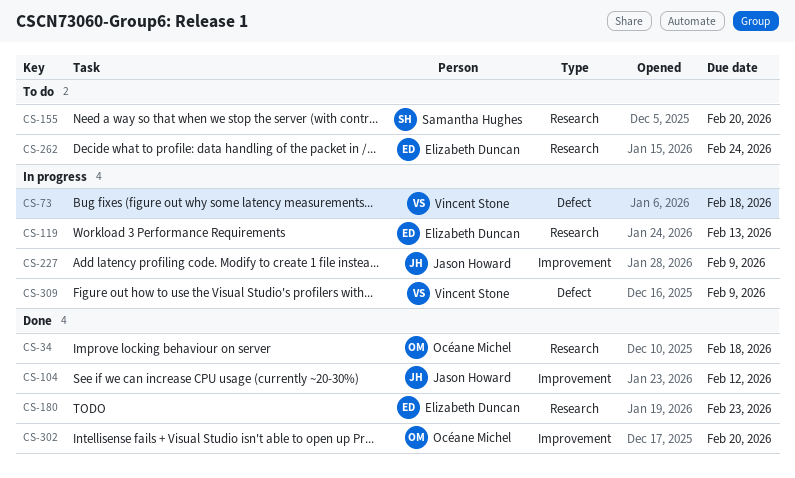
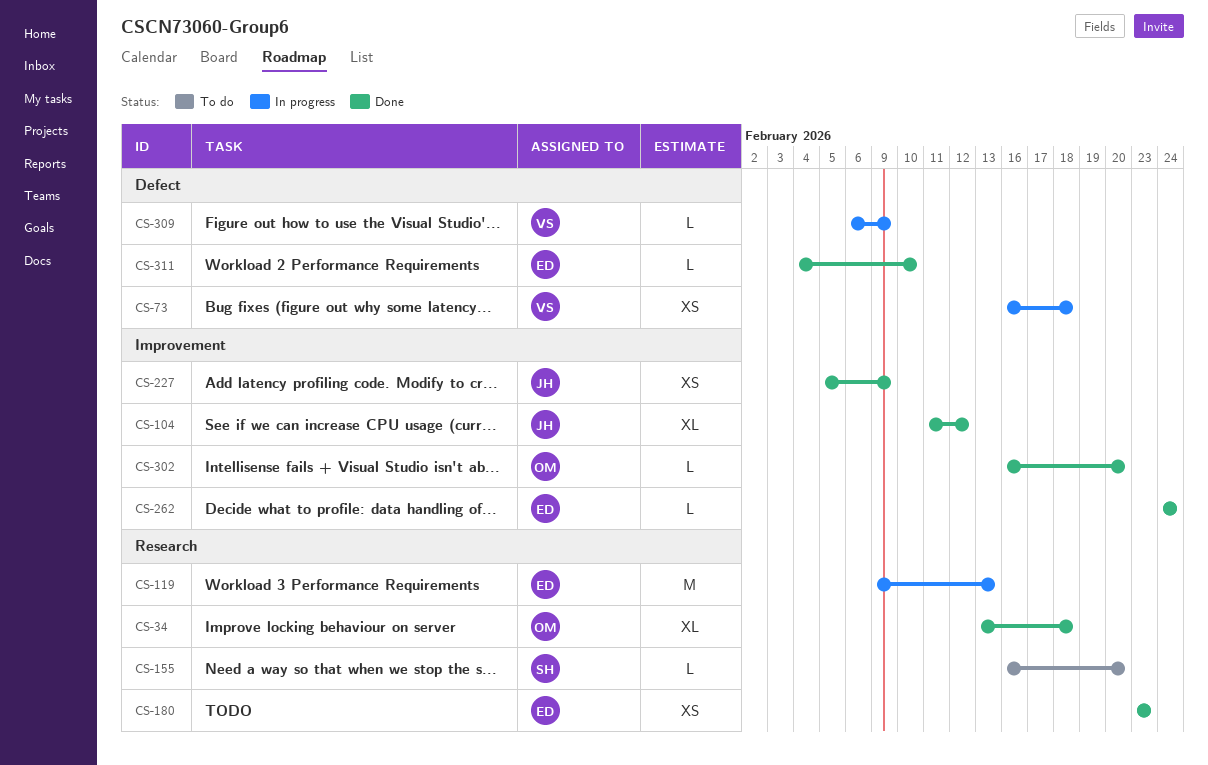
CS-227, status: In progress -> Done
CS-262, status: To do -> Done
CS-262, label: Research -> Improvement
CS-311: none -> present

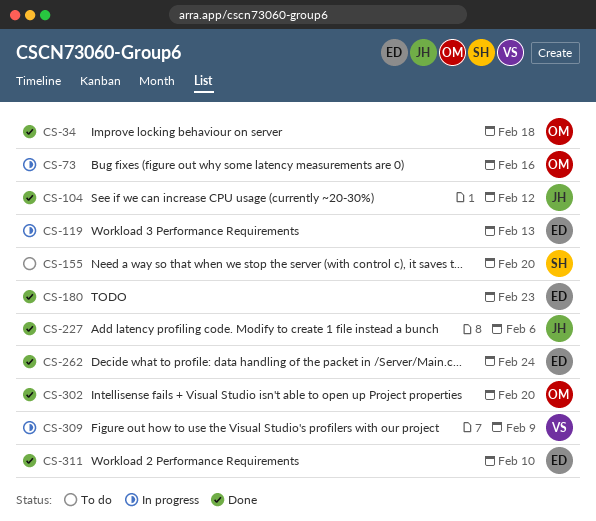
CS-73, owner: VS -> OM
CS-73, due: Feb 18 -> Feb 16
CS-227, due: Feb 9 -> Feb 6

